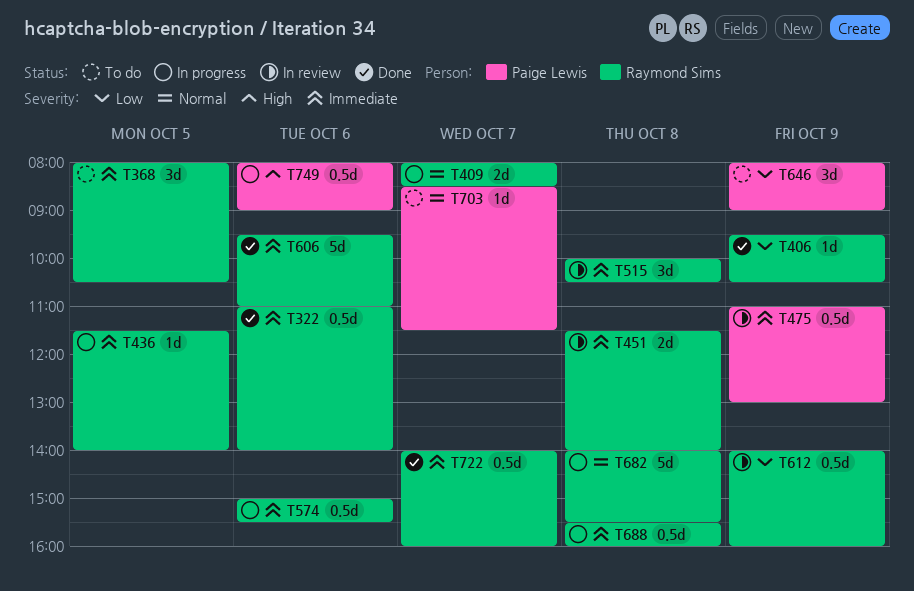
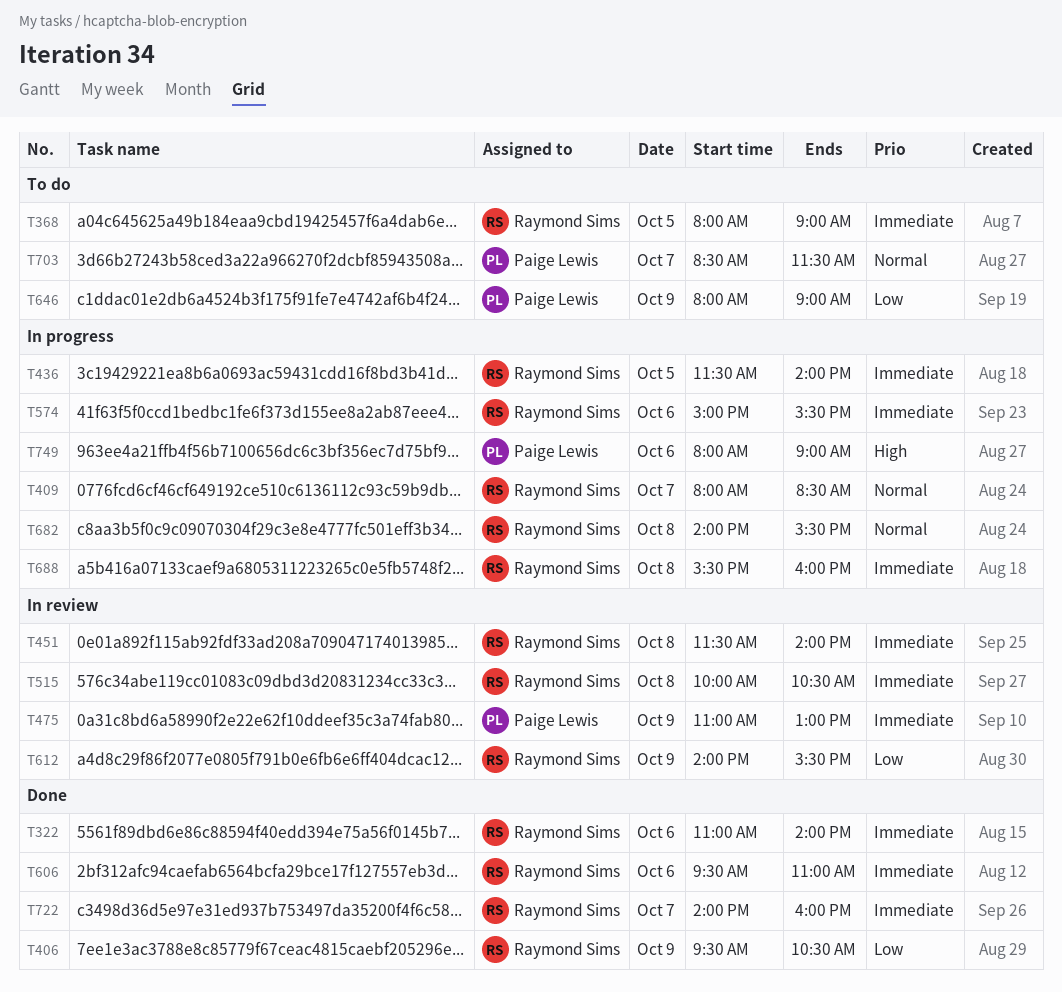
T368, ends: 10:30 -> 09:00
T612, ends: 16:00 -> 15:30

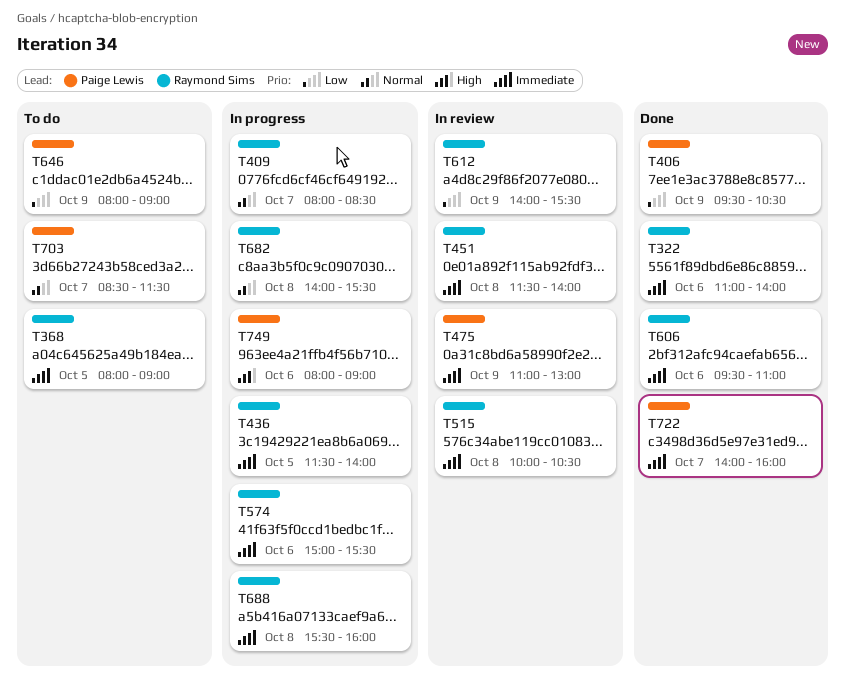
T406, owner: Raymond Sims -> Paige Lewis
T722, owner: Raymond Sims -> Paige Lewis

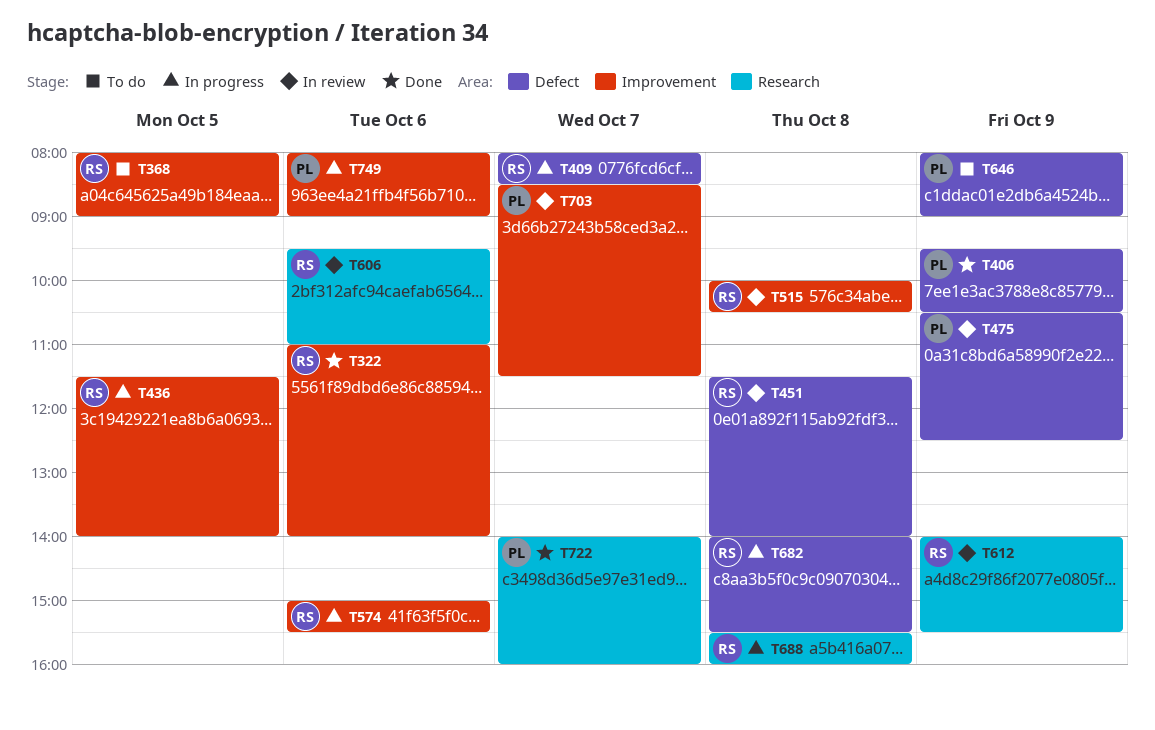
T475, begins: 11:00 -> 10:30
T475, ends: 13:00 -> 12:30
T606, status: Done -> In review
T703, status: To do -> In review

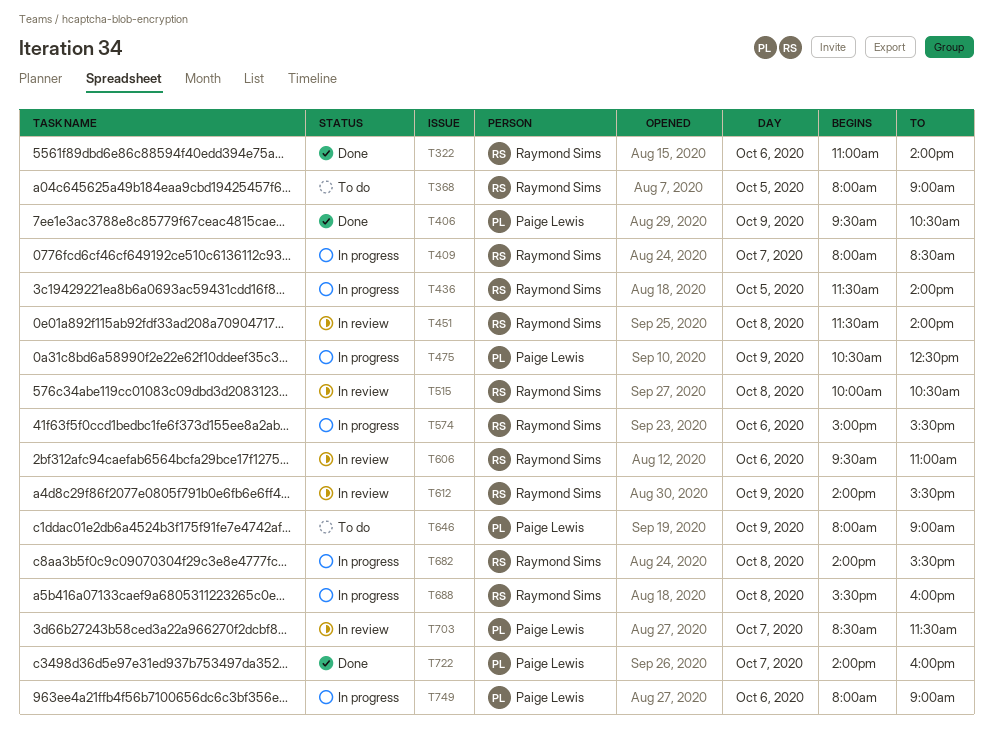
T475, status: In review -> In progress

